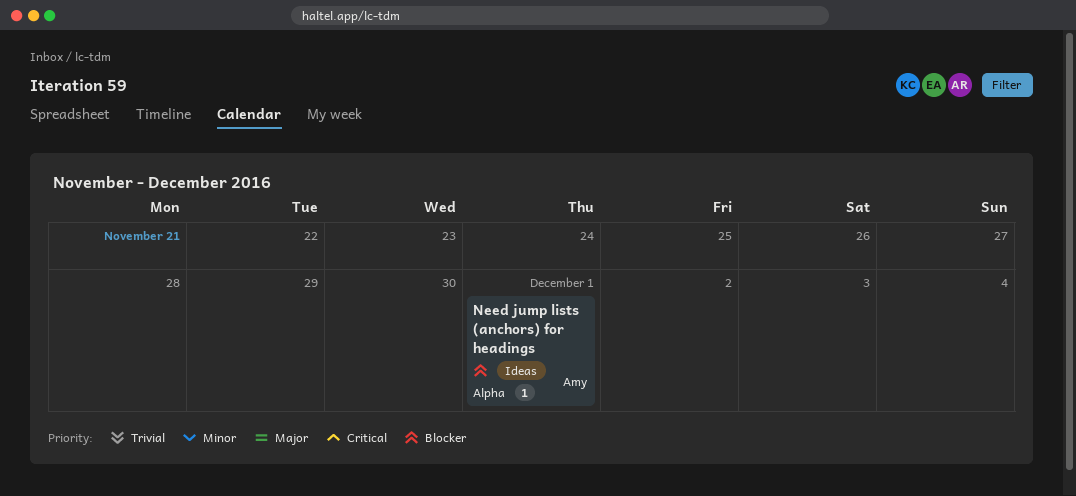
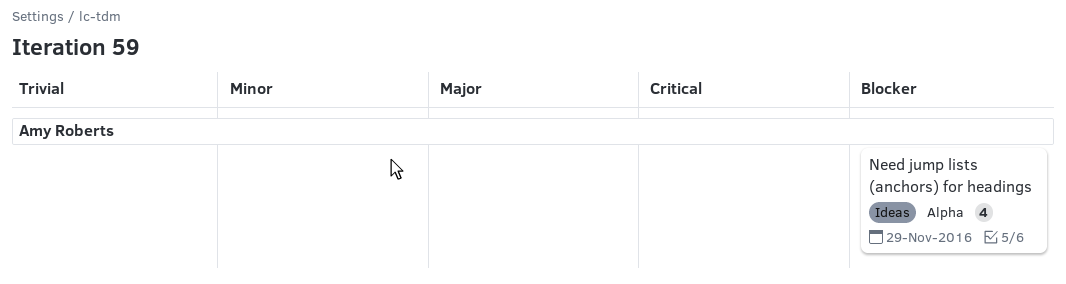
Need jump lists (anchors) for headings, estimate: 1 -> 4
Need jump lists (anchors) for headings, due: Dec 1 -> Nov 29

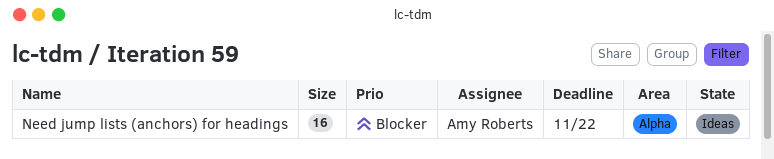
Need jump lists (anchors) for headings, estimate: 4 -> 16
Need jump lists (anchors) for headings, due: Nov 29 -> Nov 22

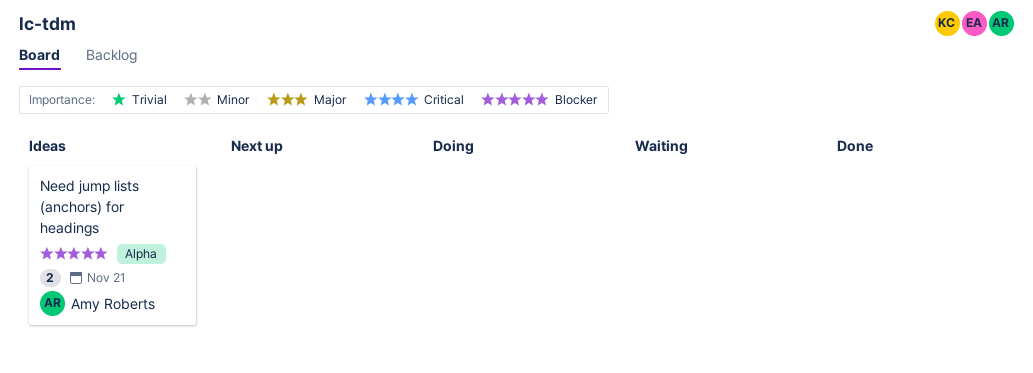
Need jump lists (anchors) for headings, estimate: 16 -> 2
Need jump lists (anchors) for headings, due: Nov 22 -> Nov 21

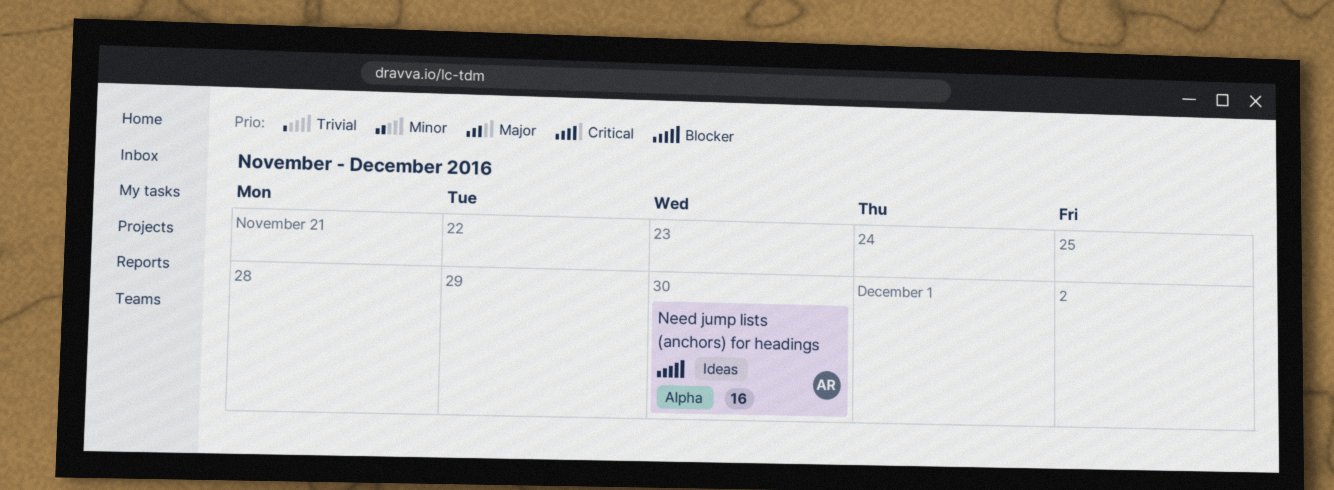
Need jump lists (anchors) for headings, estimate: 2 -> 16
Need jump lists (anchors) for headings, due: Nov 21 -> Nov 30

